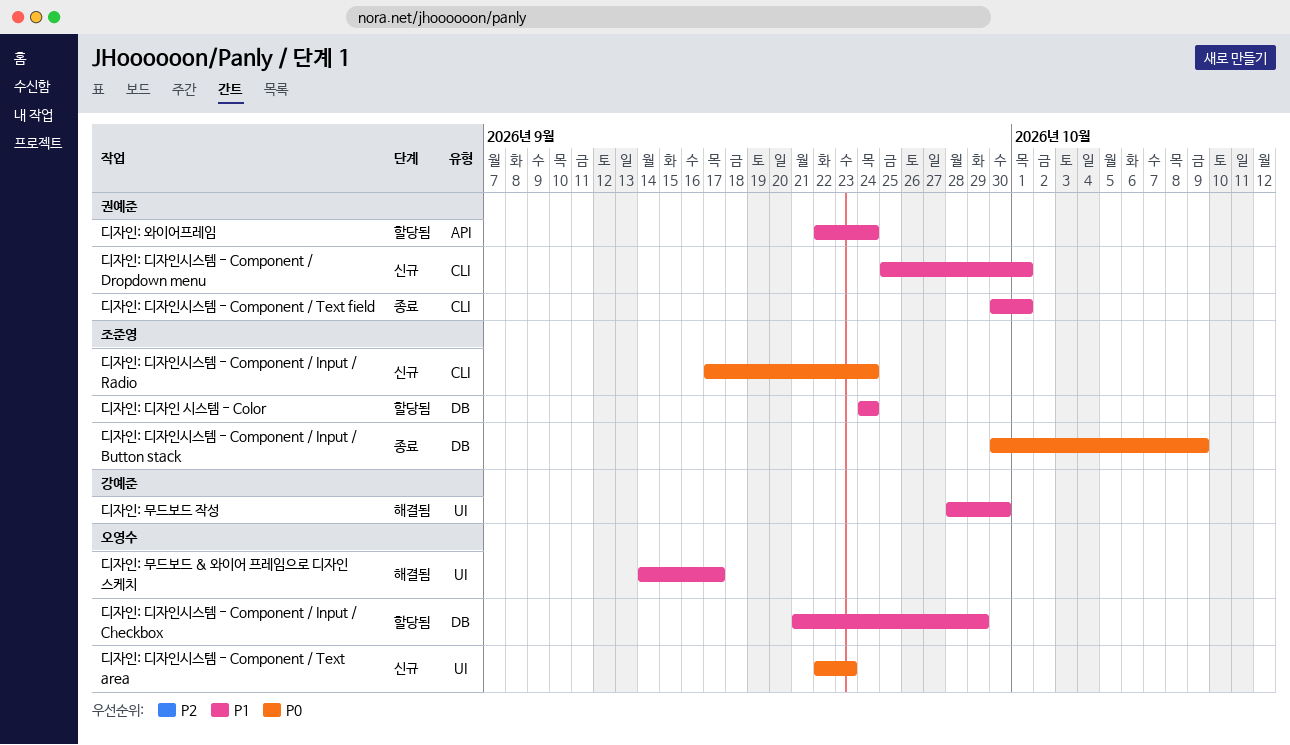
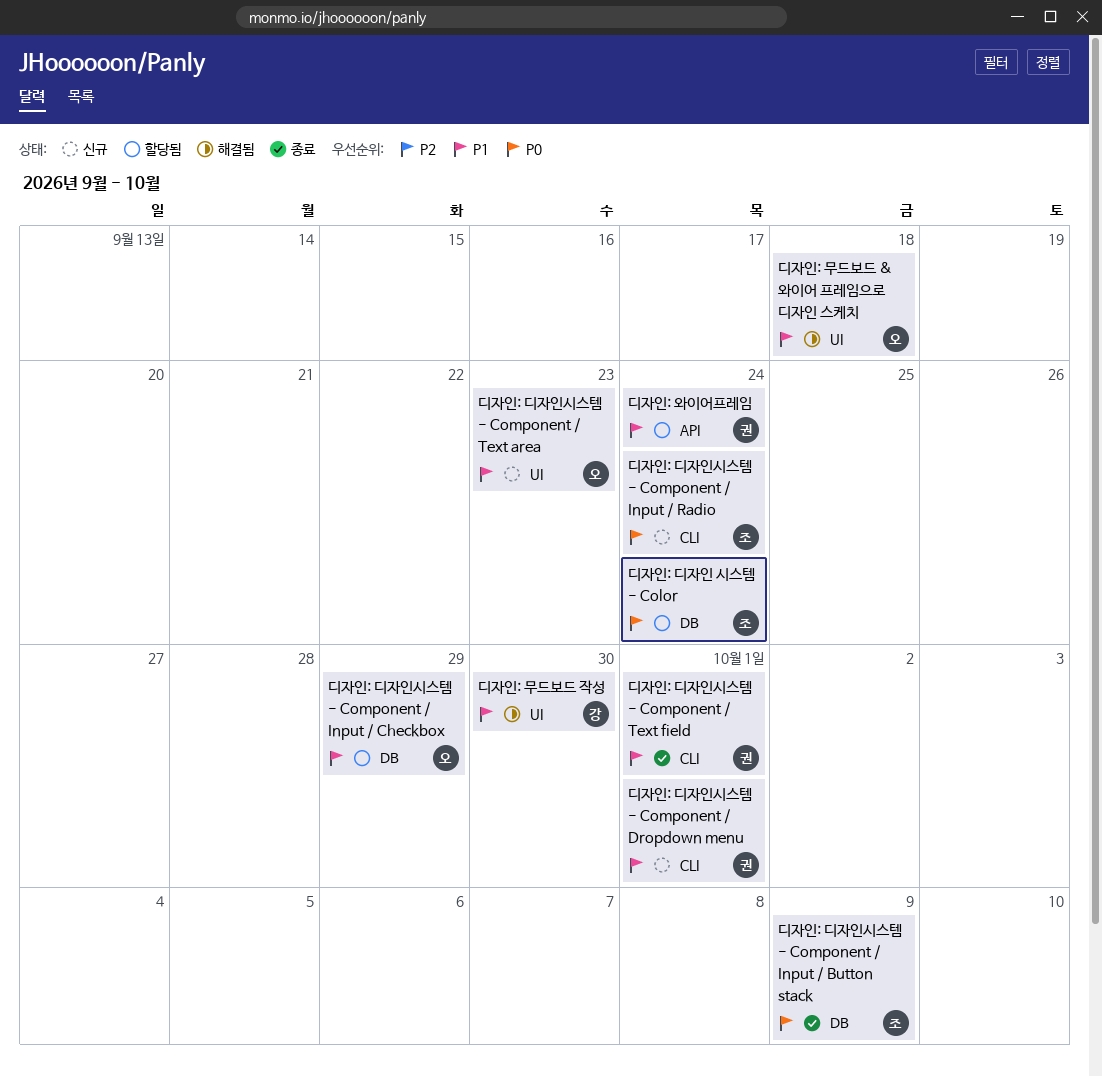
디자인: 디자인 시스템 - Color, priority: P1 -> P0
디자인: 디자인시스템 - Component / Text area, priority: P0 -> P1
디자인: 무드보드 & 와이어 프레임으로 디자인 스케치, due: Sep 17 -> Sep 18

